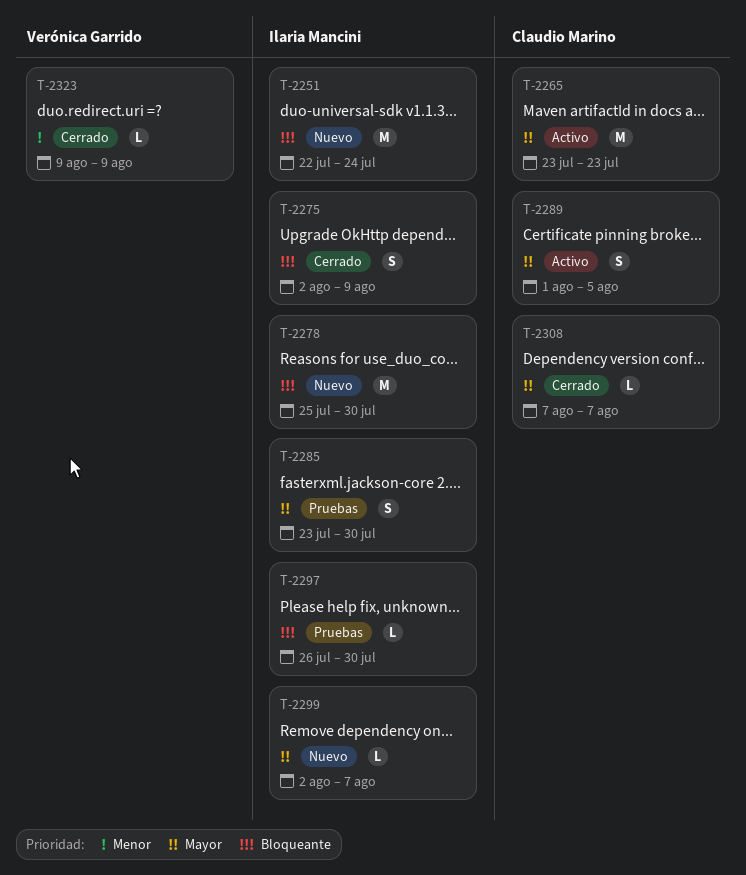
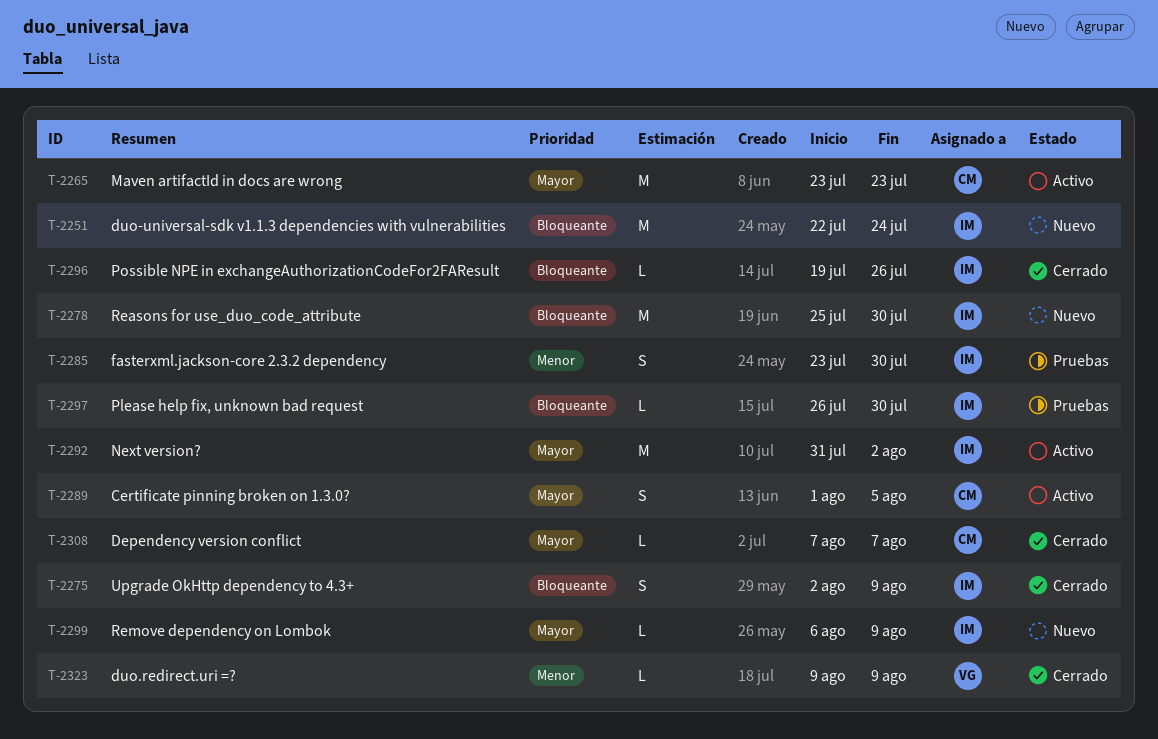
T-2285, priority: Mayor -> Menor
T-2292: none -> present
T-2296: none -> present
T-2299, start: Aug 2 -> Aug 6
T-2299, due: Aug 7 -> Aug 9

